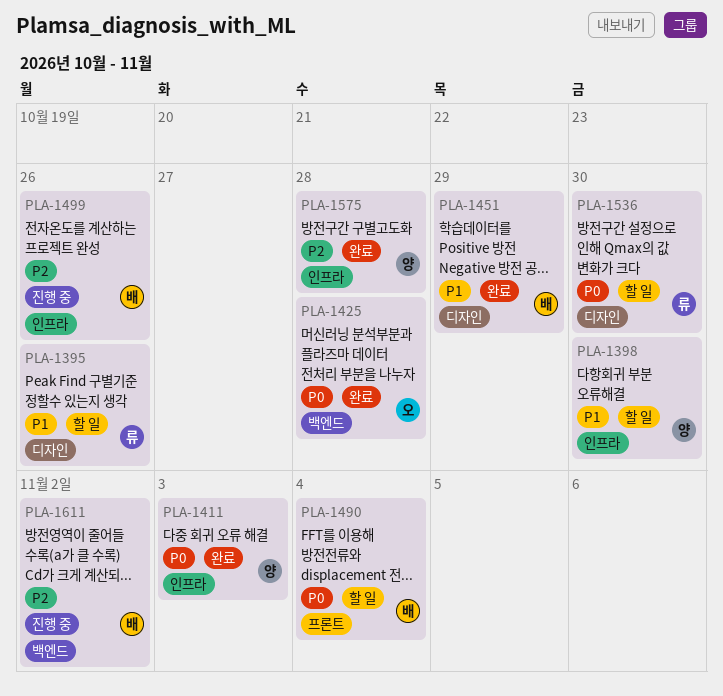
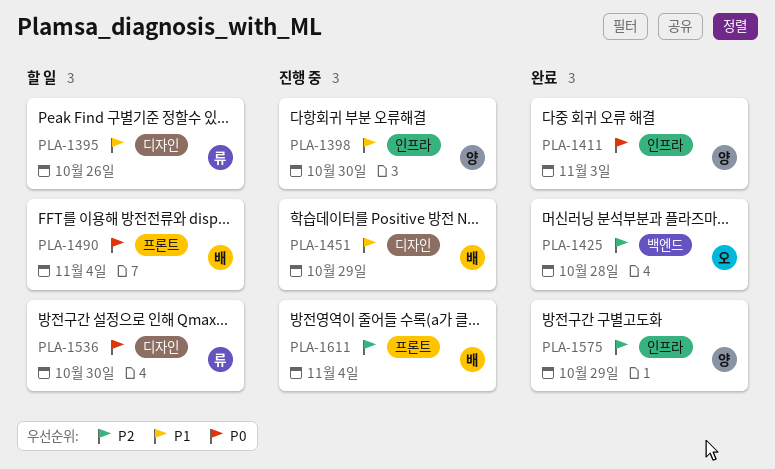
PLA-1398, status: 할 일 -> 진행 중
PLA-1425, priority: P0 -> P2
PLA-1451, status: 완료 -> 진행 중
PLA-1499: present -> none
PLA-1575, due: Oct 28 -> Oct 29
PLA-1611, label: 백엔드 -> 프론트
PLA-1611, due: Nov 2 -> Nov 4

